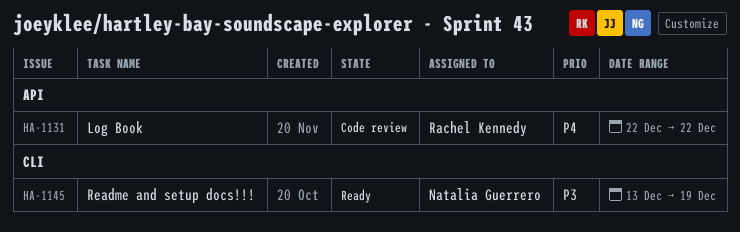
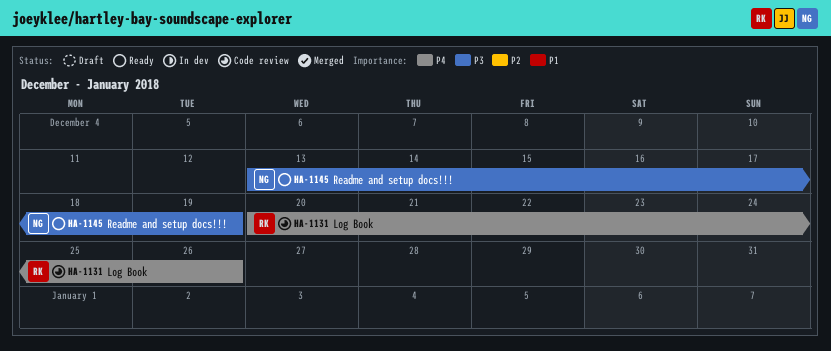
HA-1131, start: Dec 22 -> Dec 20
HA-1131, due: Dec 22 -> Dec 26

